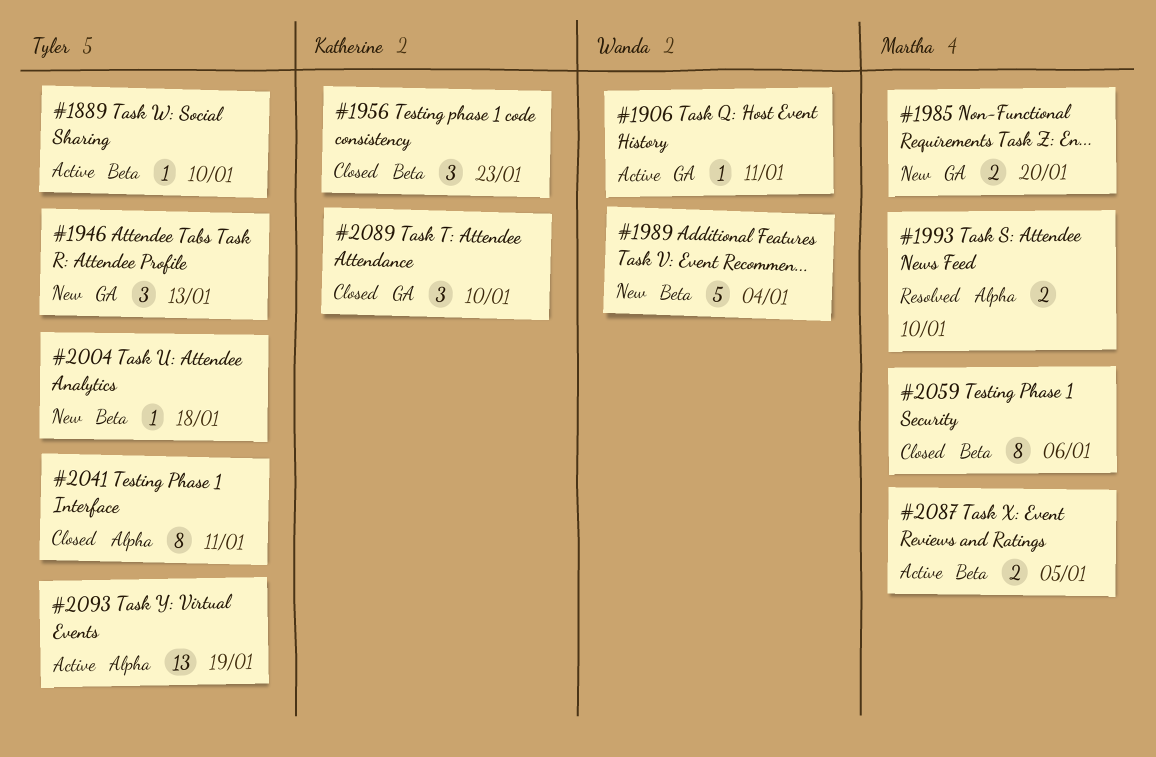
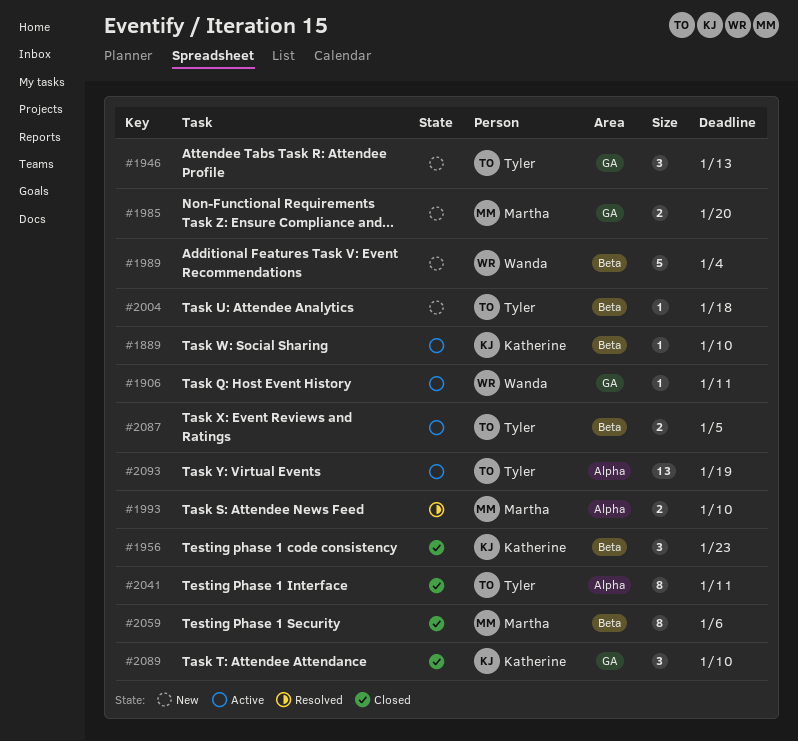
#1889, owner: Tyler -> Katherine
#2087, owner: Martha -> Tyler

